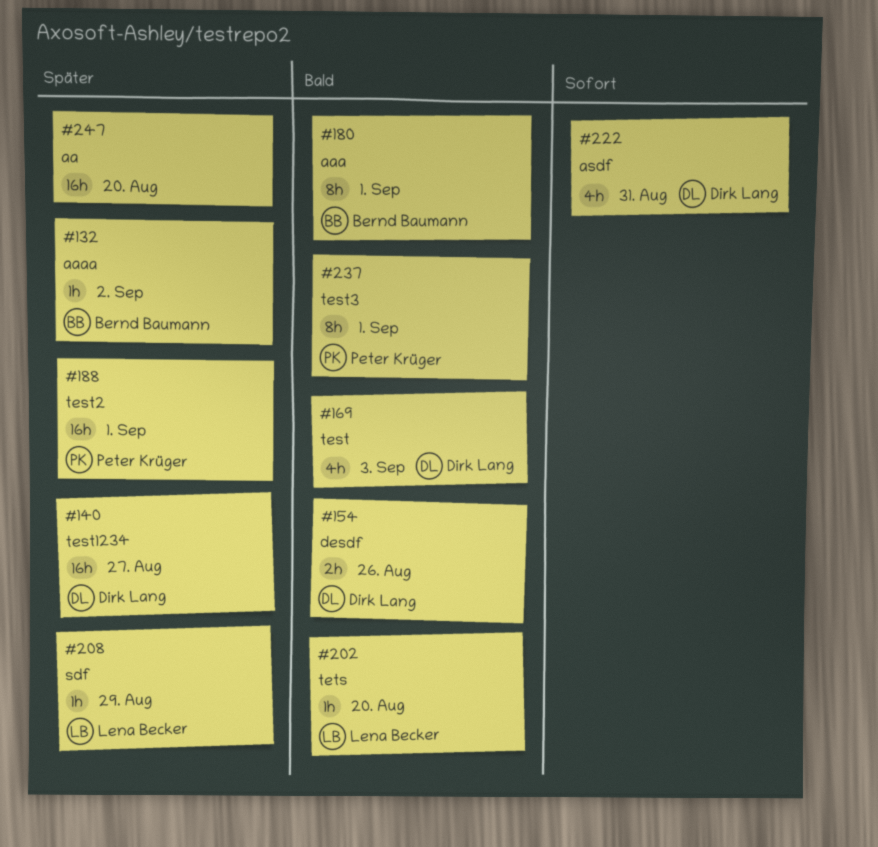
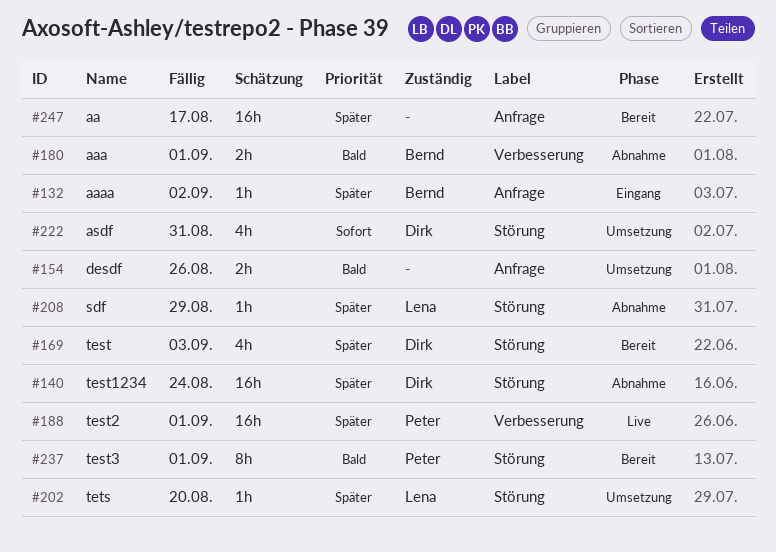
#140, due: Aug 27 -> Aug 24
#154, owner: Dirk Lang -> none
#169, priority: Bald -> Später
#180, estimate: 8h -> 2h
#202, priority: Bald -> Später
#247, due: Aug 20 -> Aug 17

